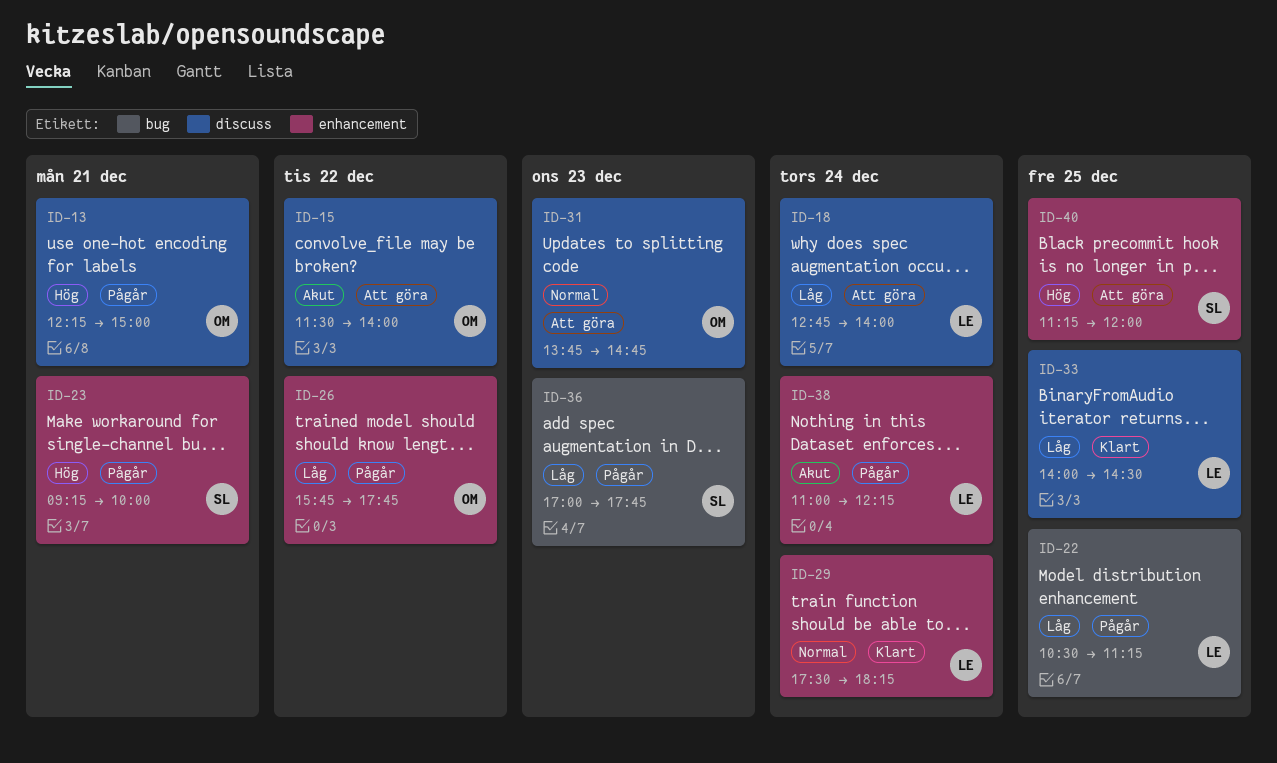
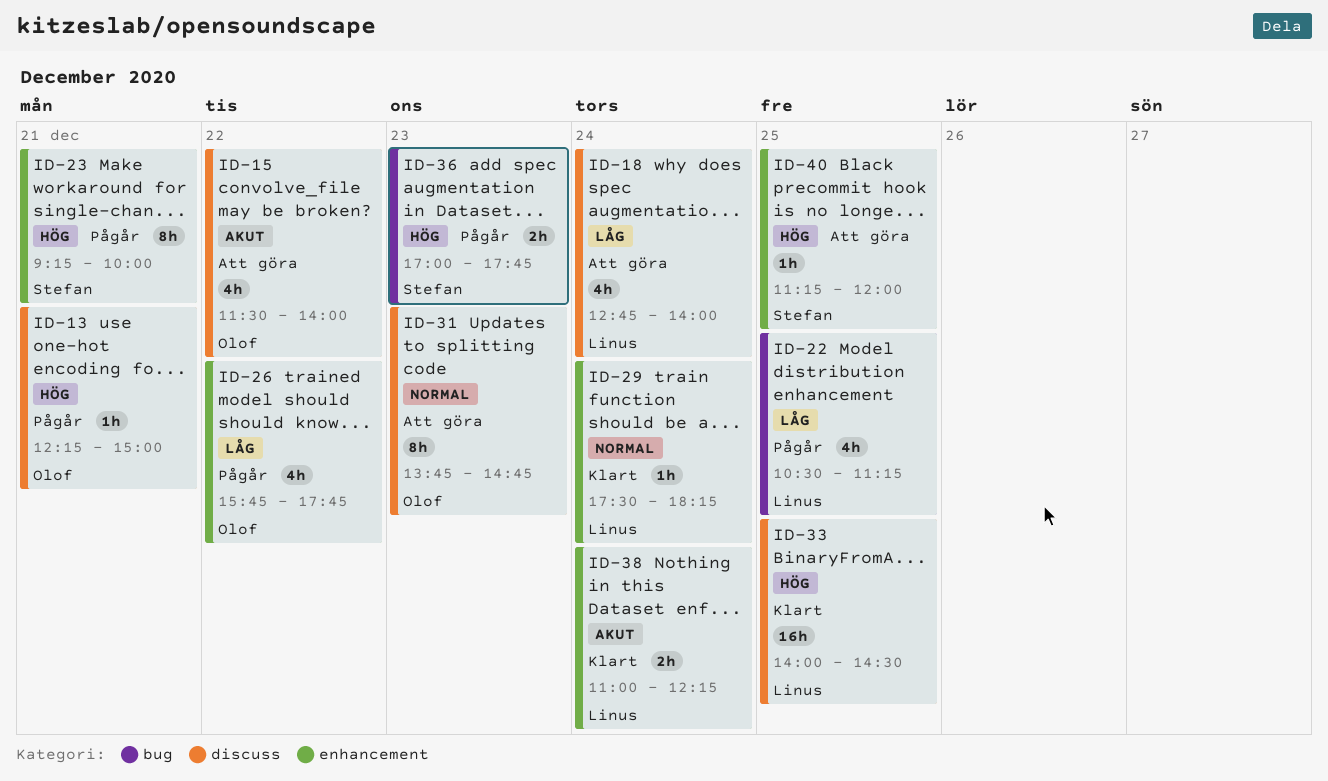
ID-33, priority: Låg -> Hög
ID-36, priority: Låg -> Hög
ID-38, status: Pågår -> Klart

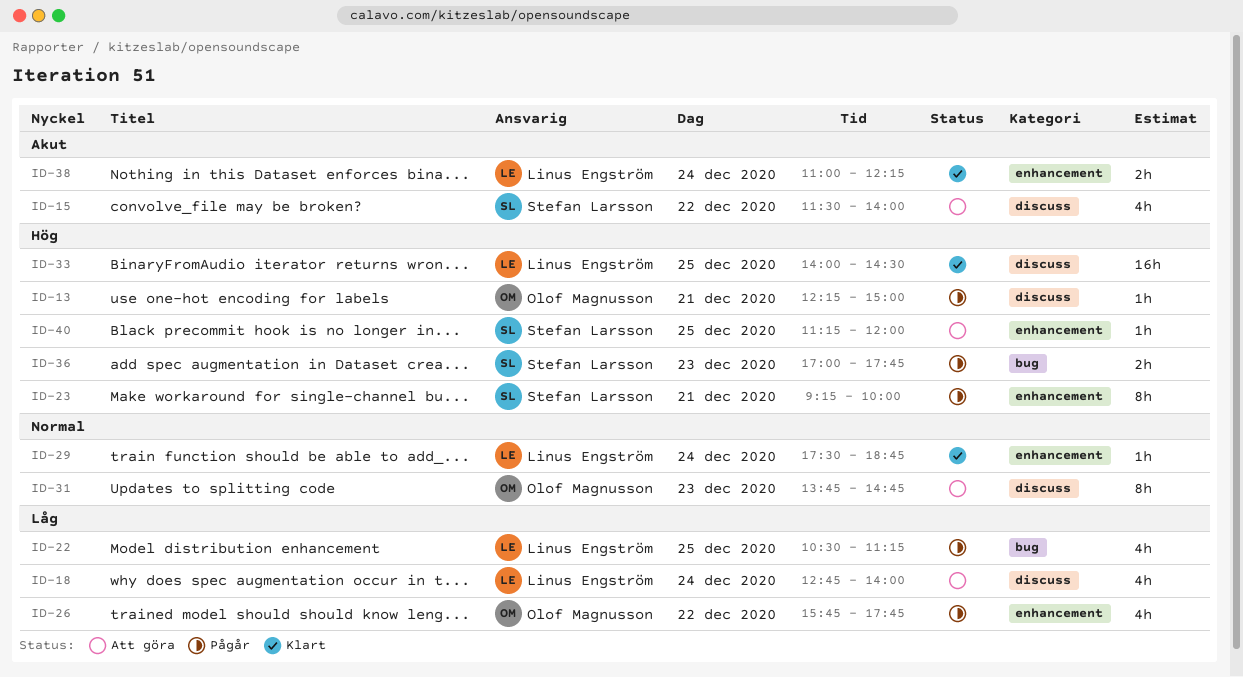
ID-15, owner: Olof Magnusson -> Stefan Larsson
ID-29, ends: 18:15 -> 18:45

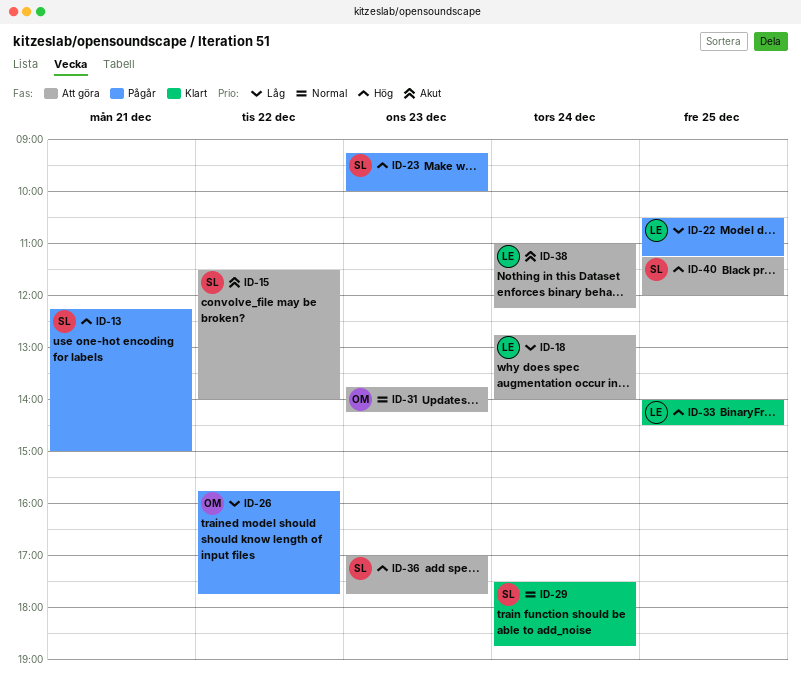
ID-13, owner: Olof Magnusson -> Stefan Larsson
ID-23, day: Dec 21 -> Dec 23
ID-29, owner: Linus Engström -> Stefan Larsson
ID-31, ends: 14:45 -> 14:15
ID-36, status: Pågår -> Att göra
ID-38, status: Klart -> Att göra

